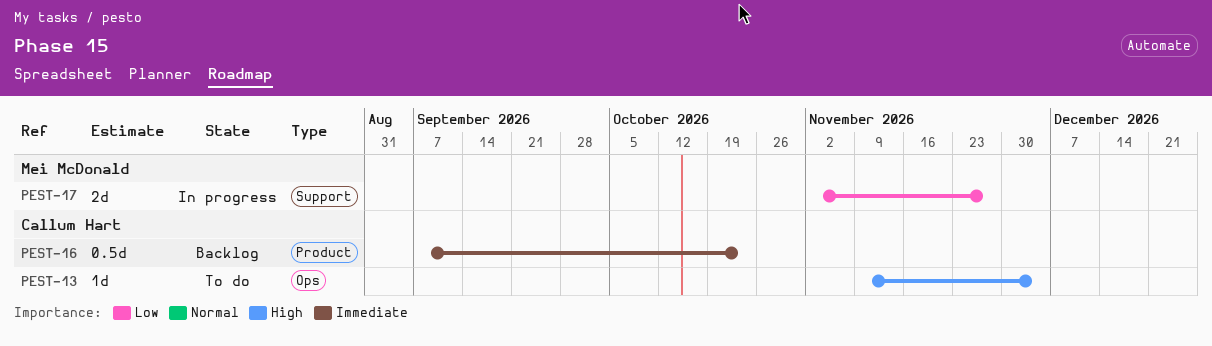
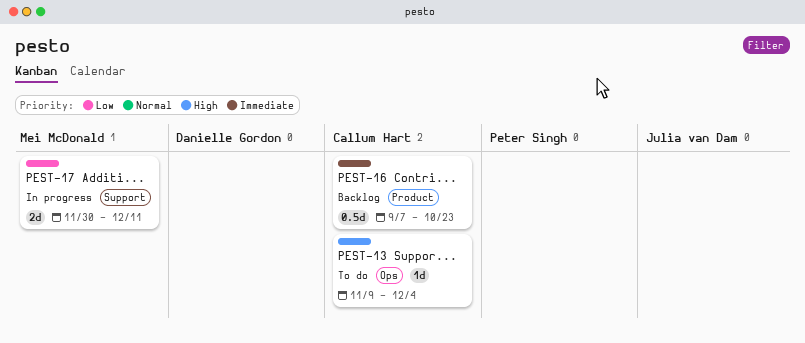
PEST-17, start: Nov 2 -> Nov 30
PEST-17, due: Nov 27 -> Dec 11

